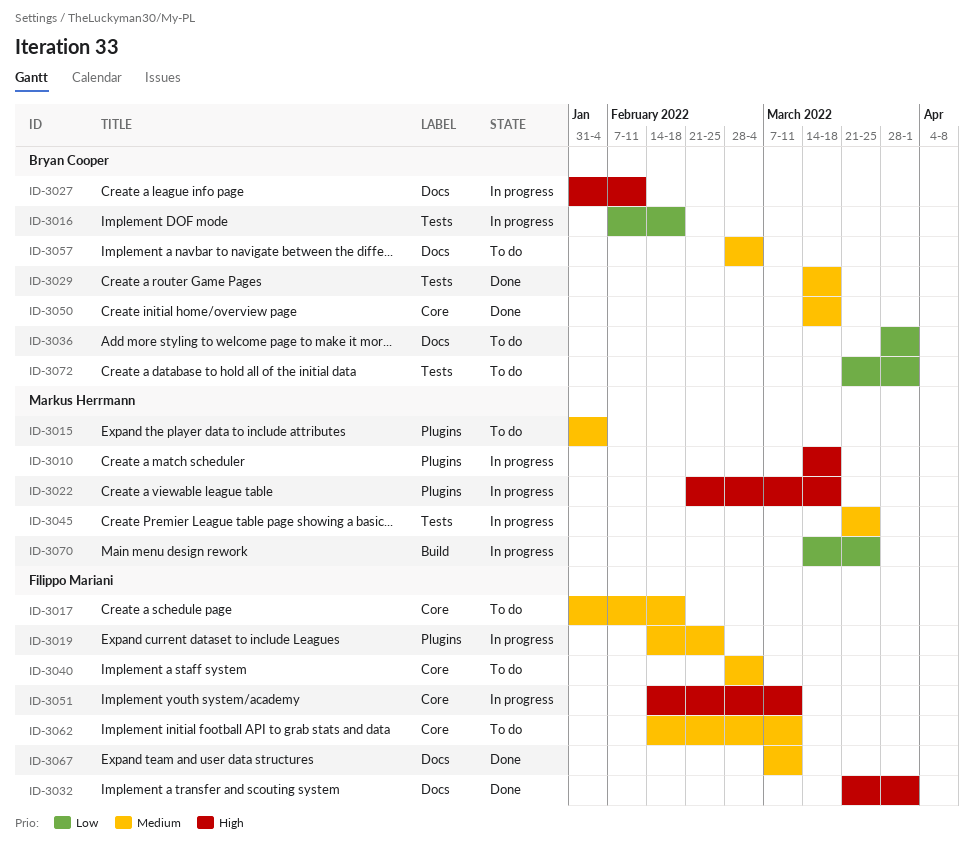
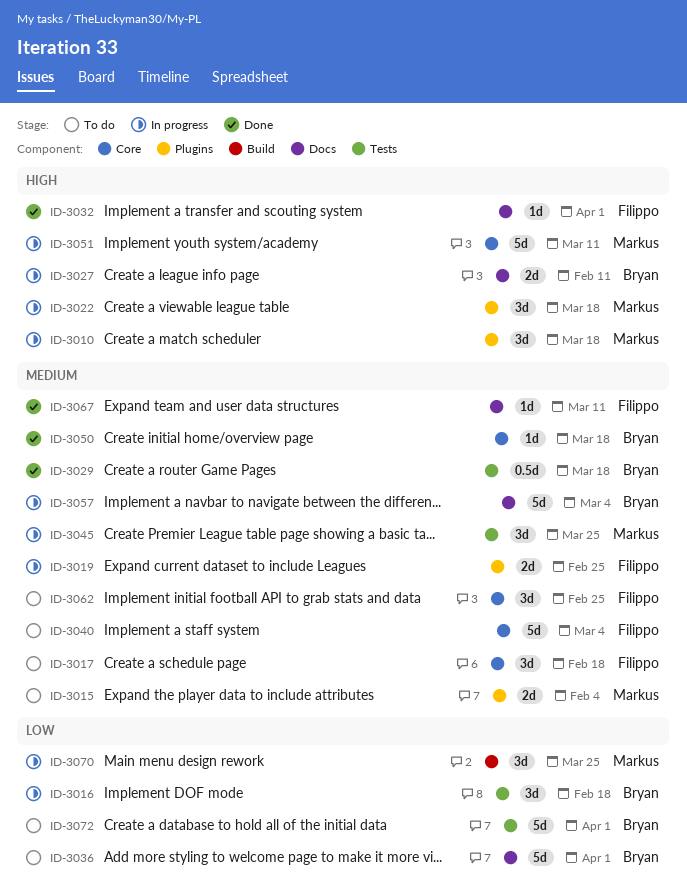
ID-3051, owner: Filippo Mariani -> Markus Herrmann
ID-3057, status: To do -> In progress
ID-3062, due: Mar 11 -> Feb 25

